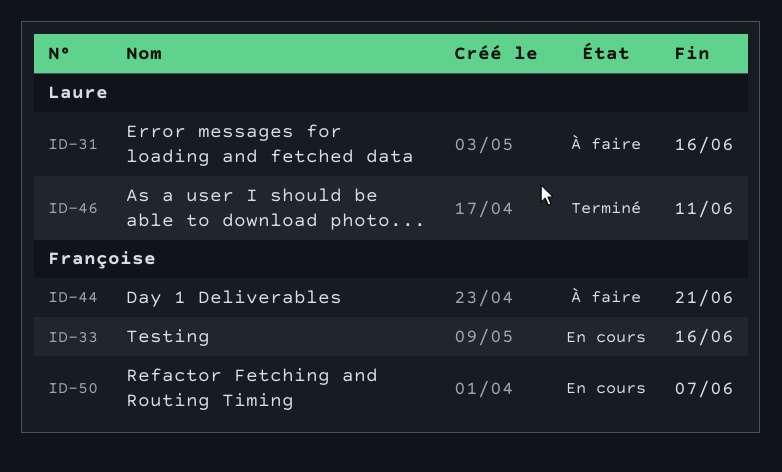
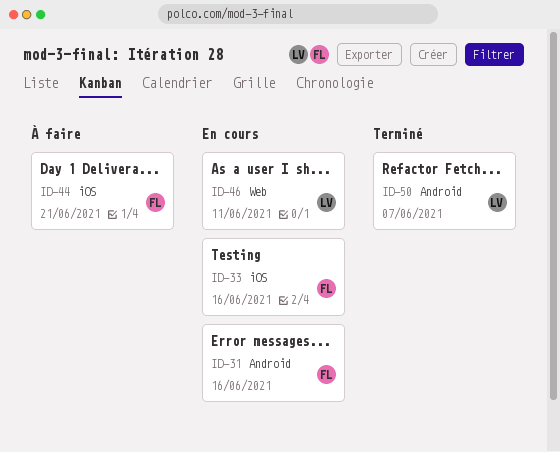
ID-31, status: À faire -> En cours
ID-31, owner: Laure -> Françoise
ID-46, status: Terminé -> En cours
ID-50, status: En cours -> Terminé
ID-50, owner: Françoise -> Laure

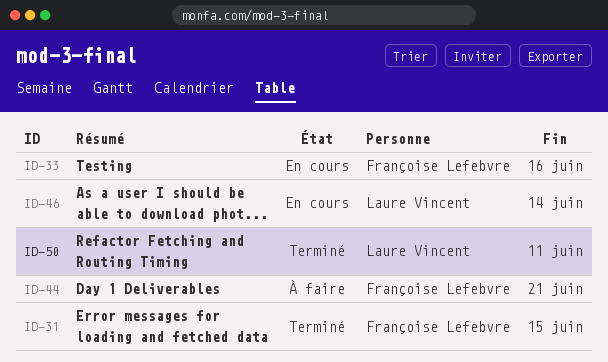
ID-31, status: En cours -> Terminé
ID-31, due: Jun 16 -> Jun 15
ID-46, due: Jun 11 -> Jun 14
ID-50, due: Jun 7 -> Jun 11

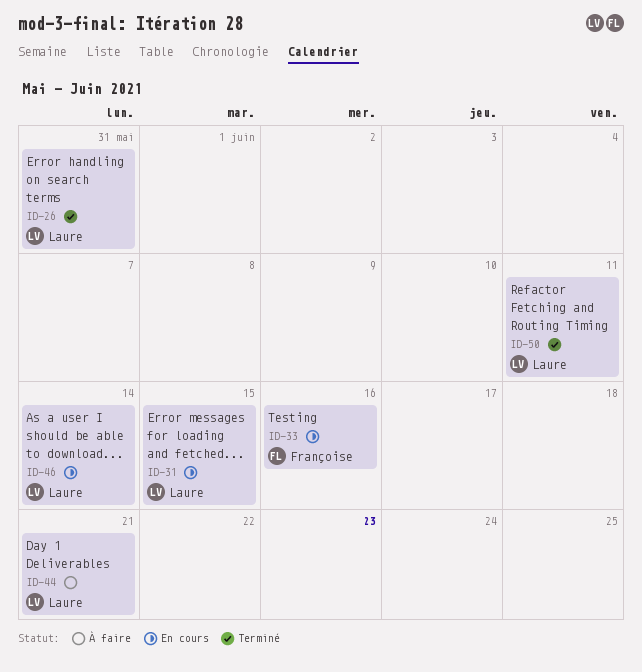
ID-26: none -> present
ID-31, status: Terminé -> En cours
ID-31, owner: Françoise Lefebvre -> Laure Vincent
ID-44, owner: Françoise Lefebvre -> Laure Vincent

